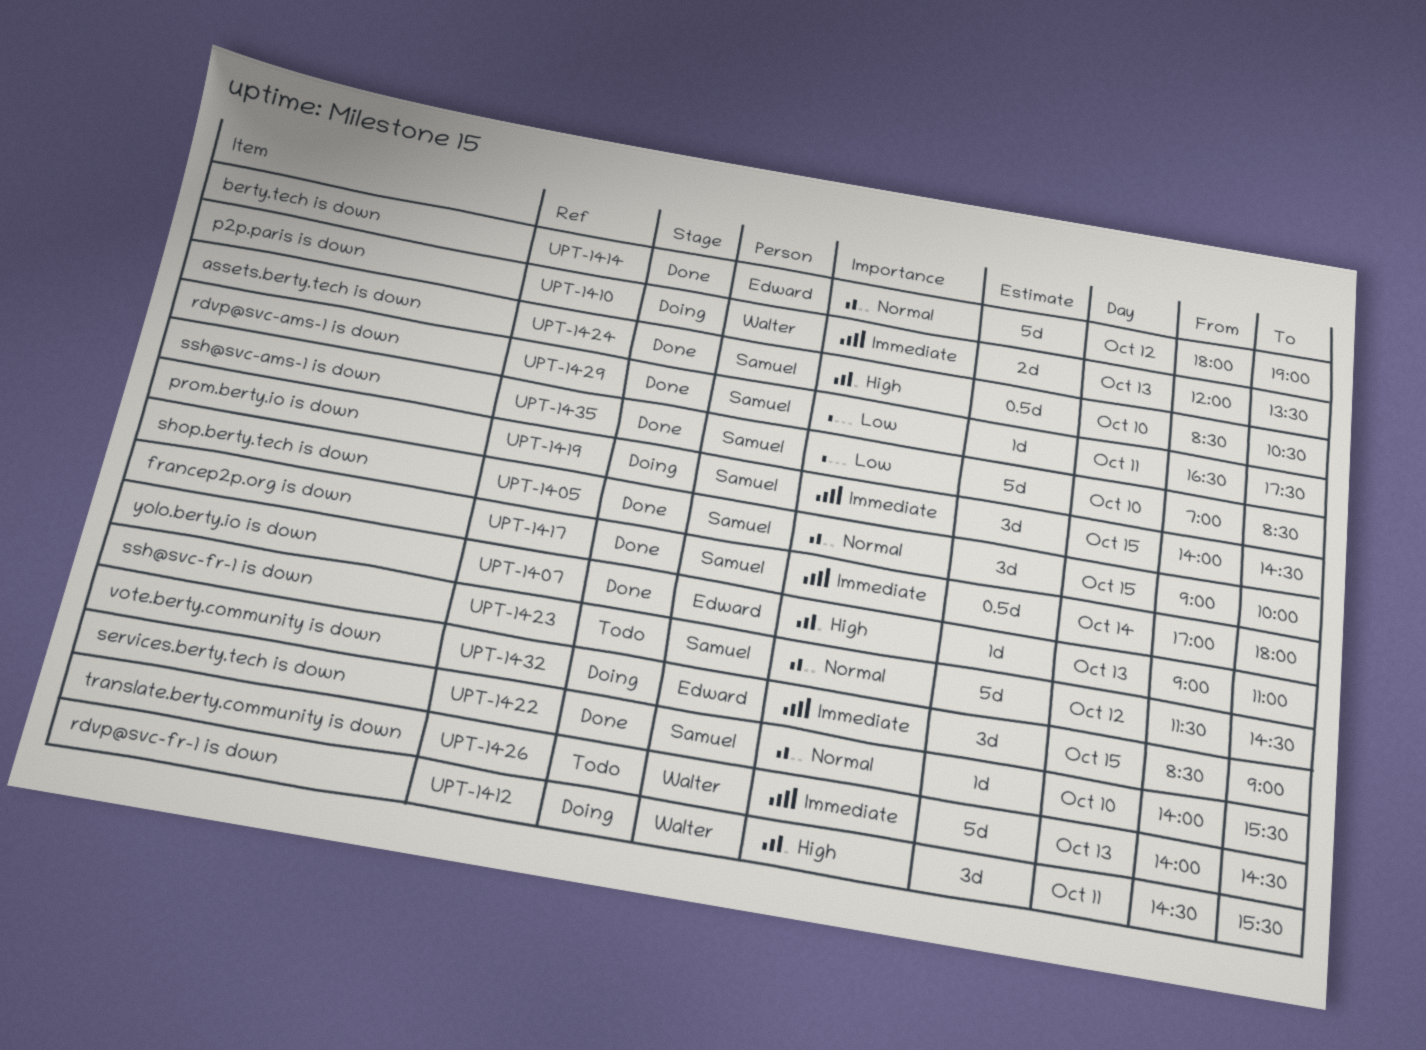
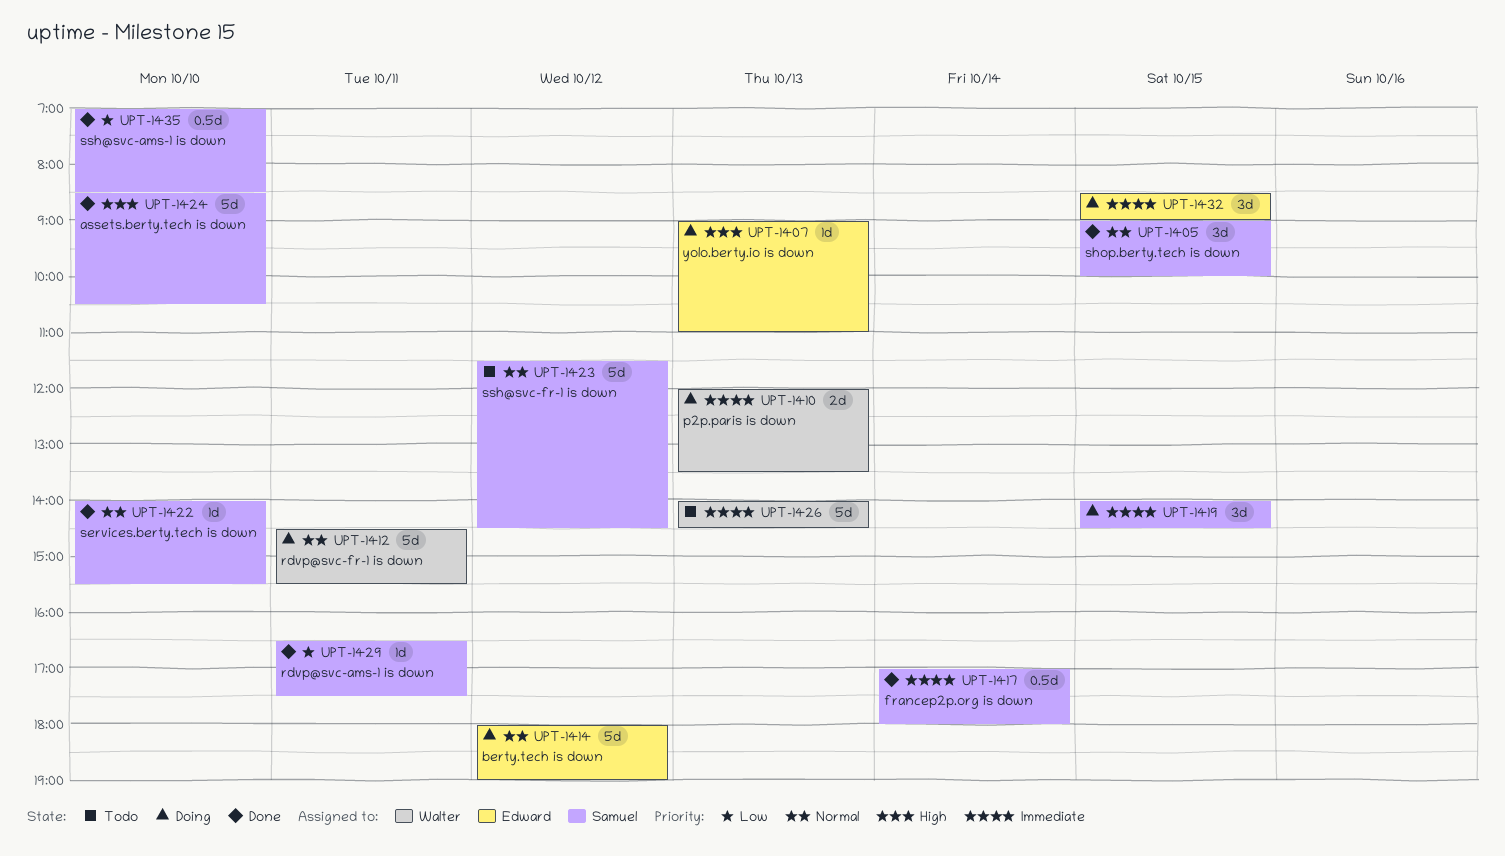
UPT-1407, status: Done -> Doing
UPT-1412, priority: High -> Normal
UPT-1412, estimate: 3d -> 5d
UPT-1414, status: Done -> Doing
UPT-1424, estimate: 0.5d -> 5d
UPT-1435, estimate: 5d -> 0.5d

